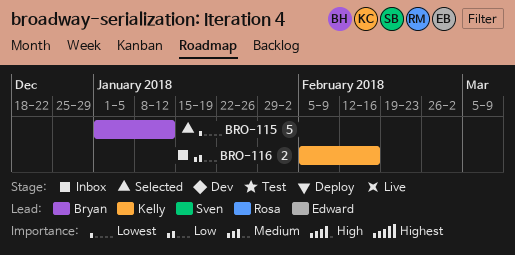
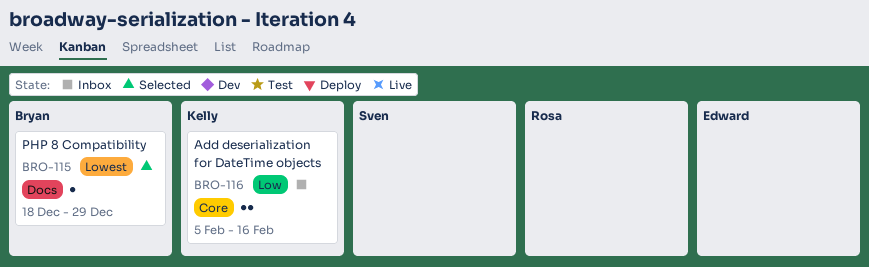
BRO-115, estimate: 5 -> 1
BRO-115, start: Jan 1 -> Dec 18
BRO-115, due: Jan 12 -> Dec 29

